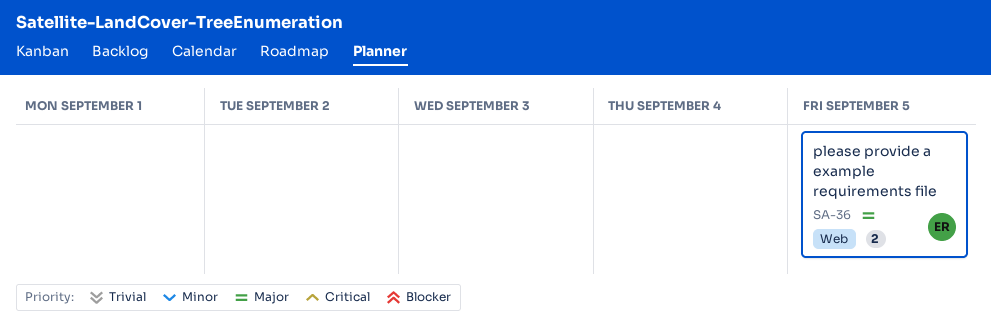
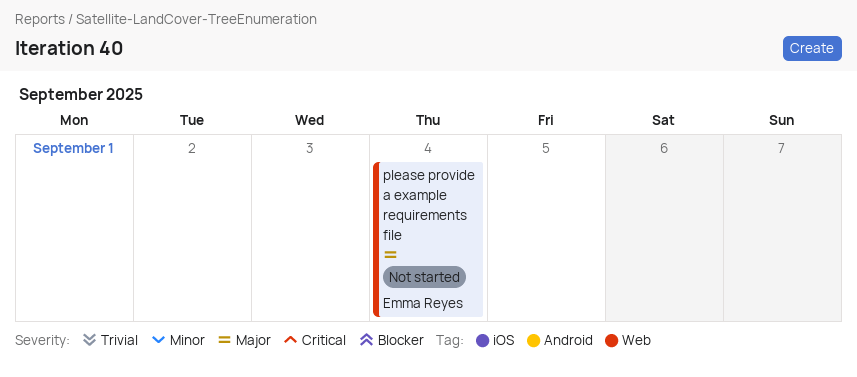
please provide a example requirements file, due: Sep 5 -> Sep 4

